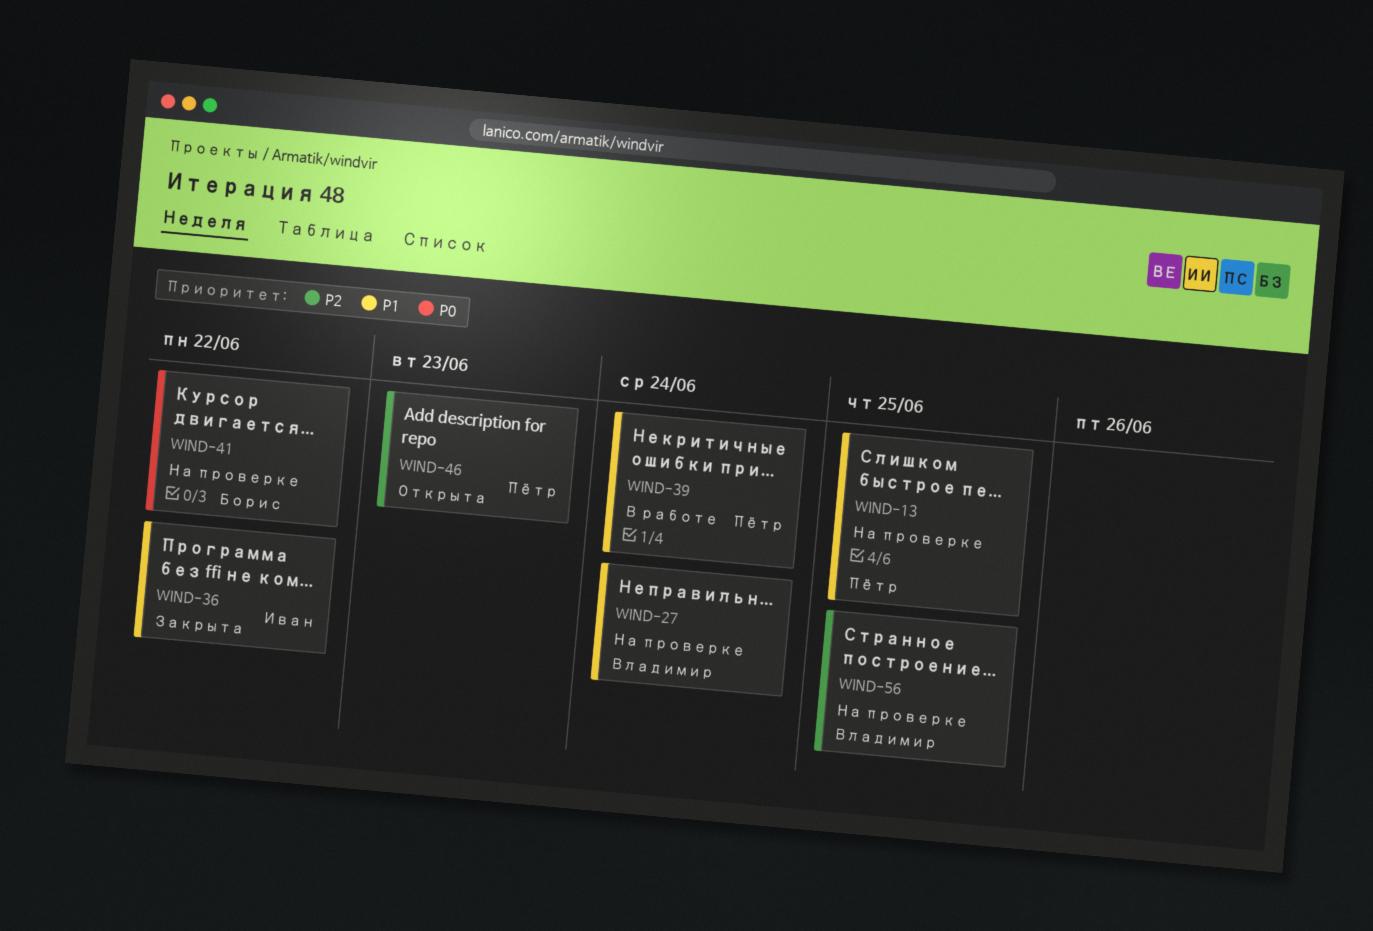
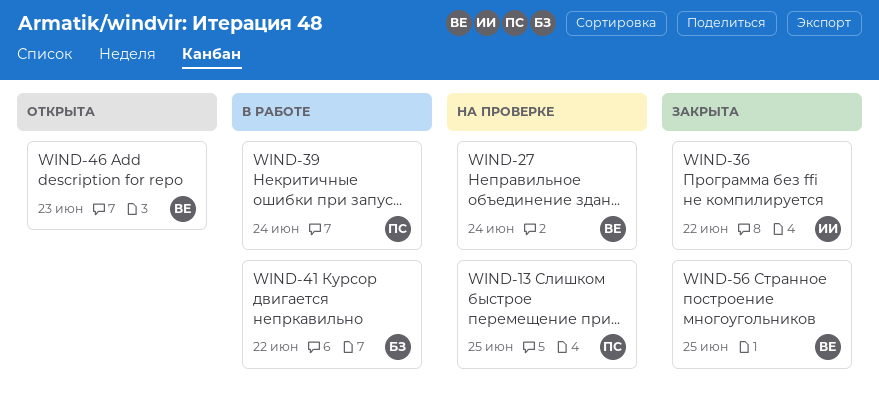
WIND-41, status: На проверке -> В работе
WIND-46, owner: Пётр -> Владимир
WIND-56, status: На проверке -> Закрыта

